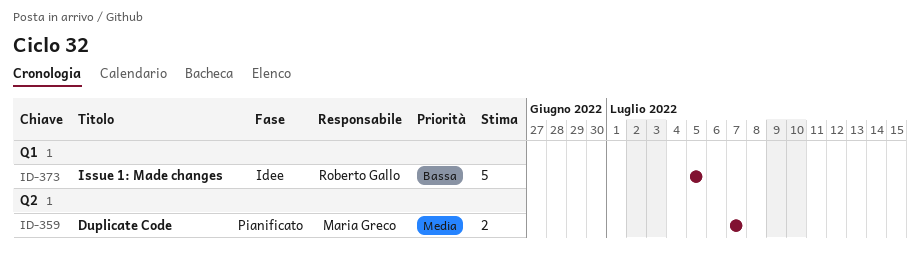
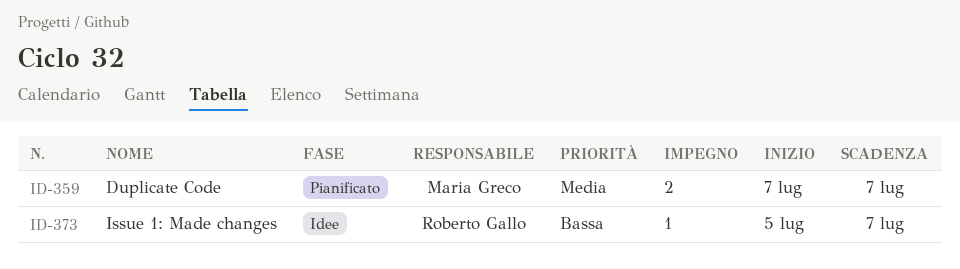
ID-373, estimate: 5 -> 1
ID-373, due: Jul 5 -> Jul 7

